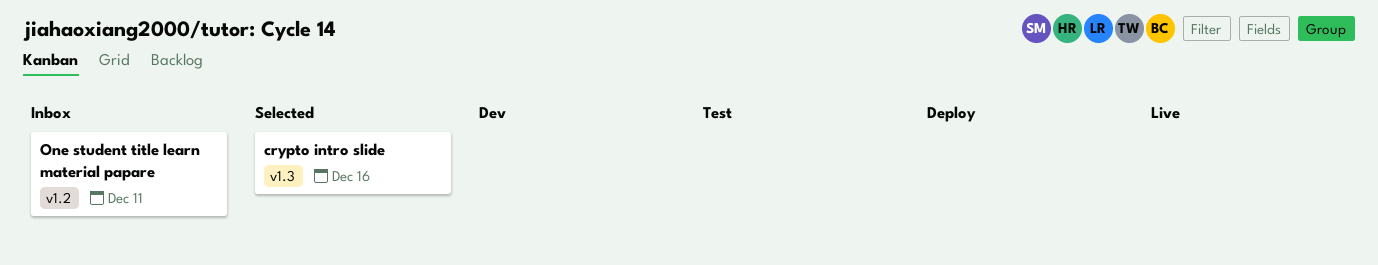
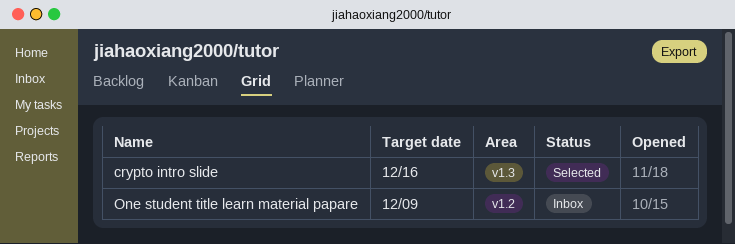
One student title learn material papare, due: Dec 11 -> Dec 9

